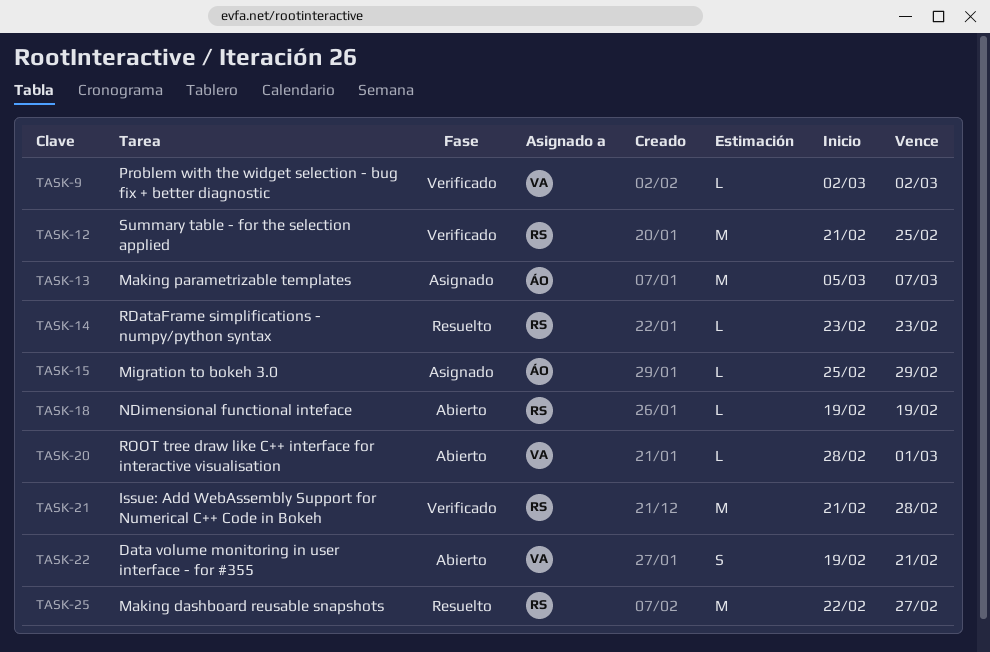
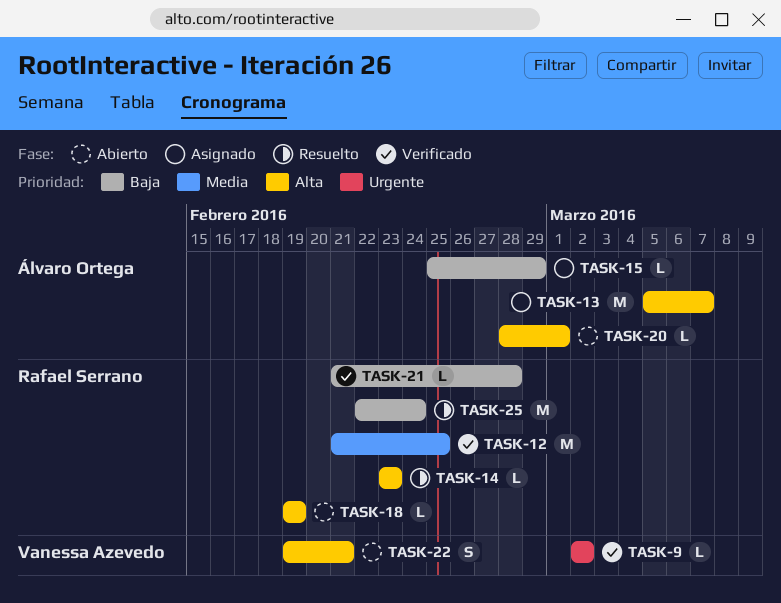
TASK-20, owner: Vanessa Azevedo -> Álvaro Ortega
TASK-21, estimate: M -> L
TASK-25, due: Feb 27 -> Feb 24

